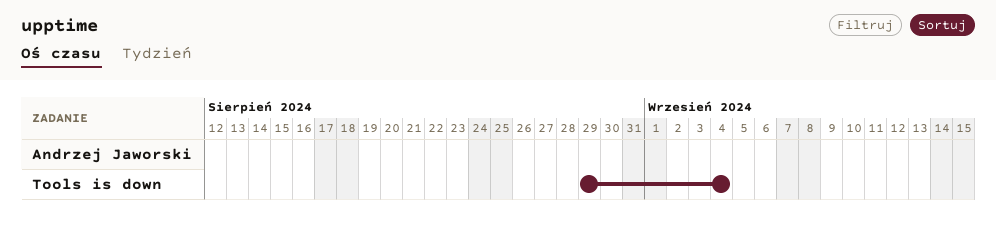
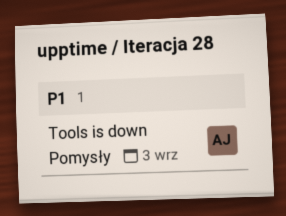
Tools is down, due: Sep 4 -> Sep 3

